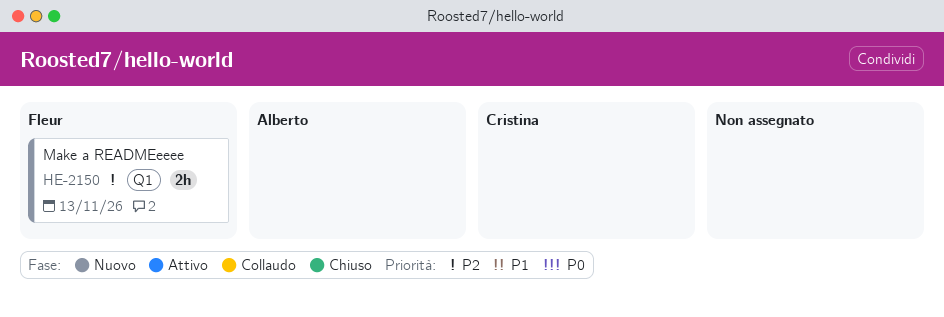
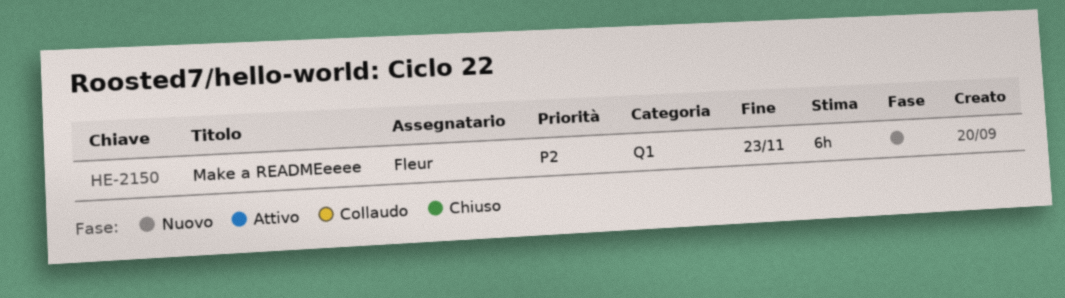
HE-2150, estimate: 2h -> 6h
HE-2150, due: Nov 13 -> Nov 23

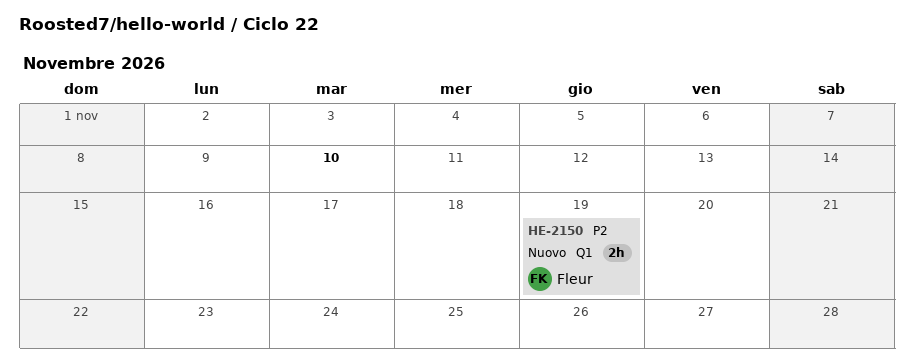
HE-2150, estimate: 6h -> 2h
HE-2150, due: Nov 23 -> Nov 19

